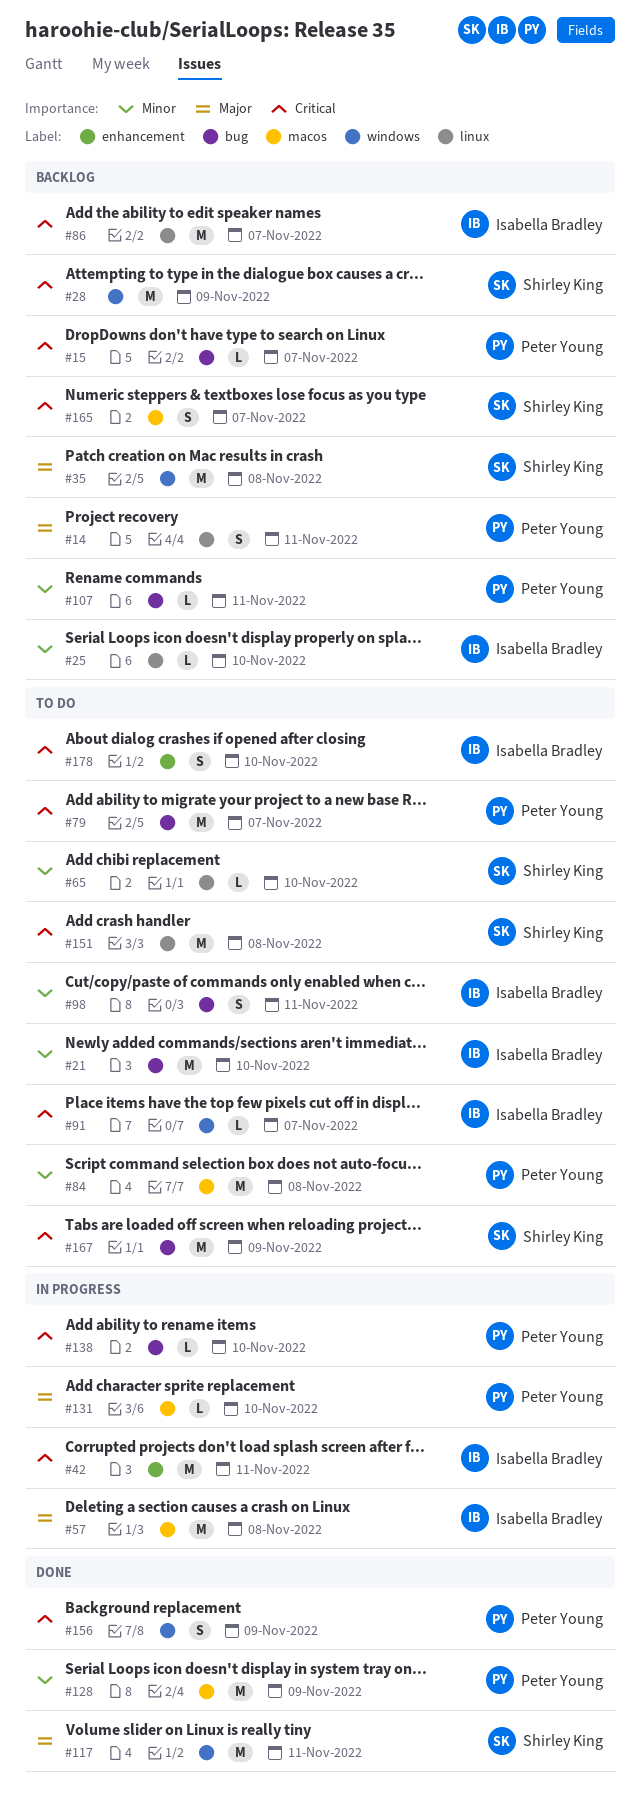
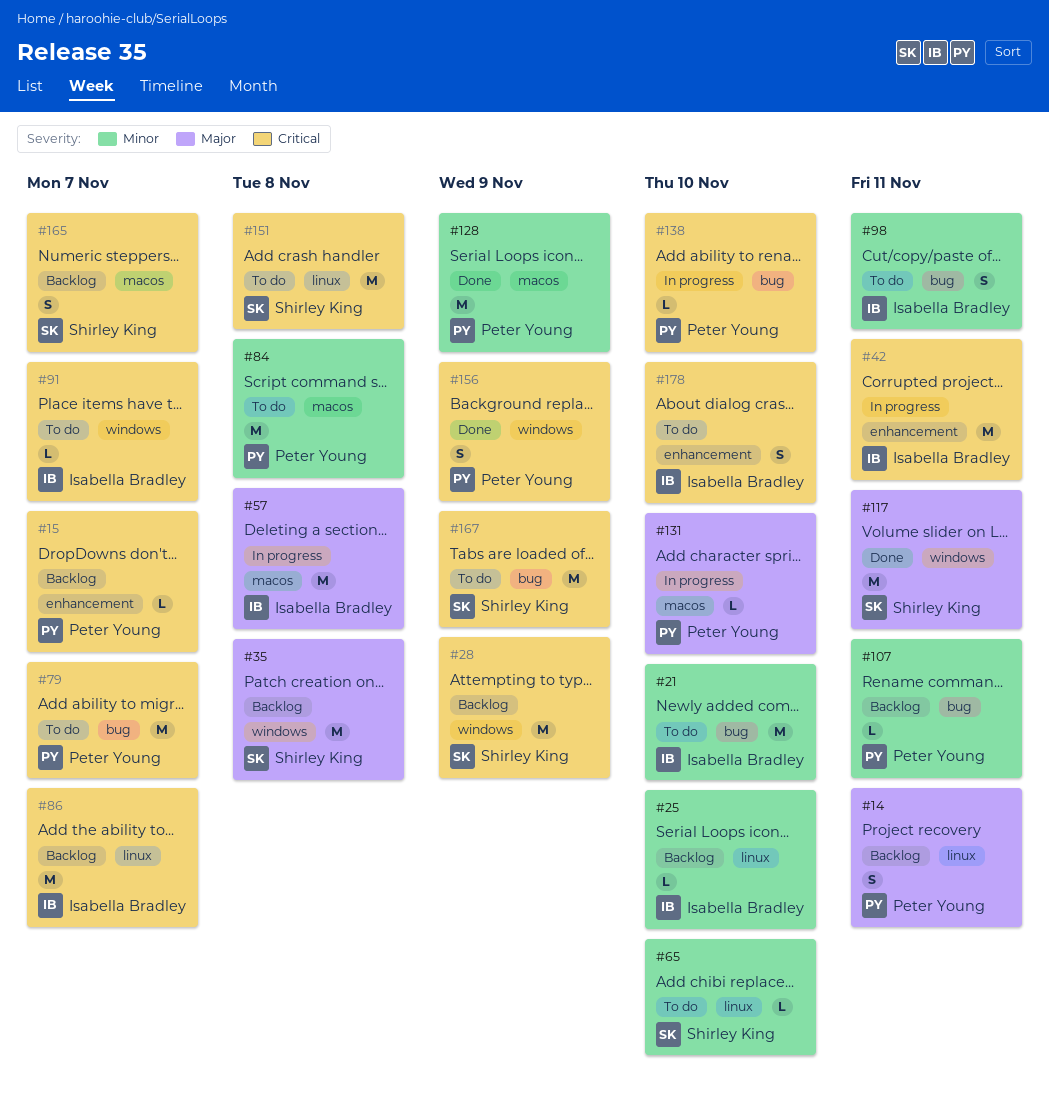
#15, label: bug -> enhancement

